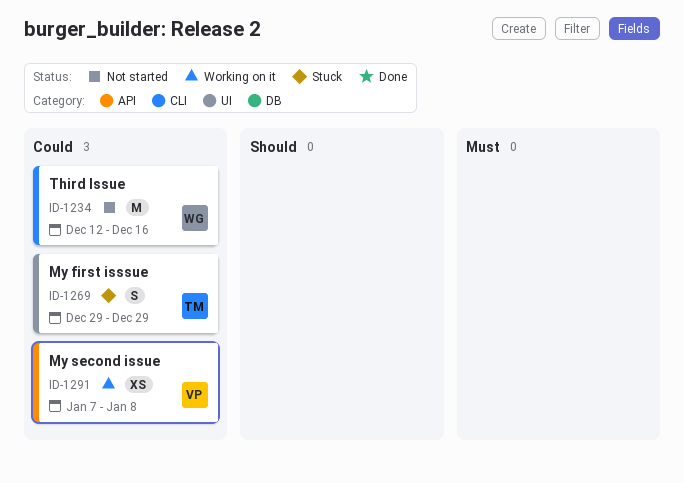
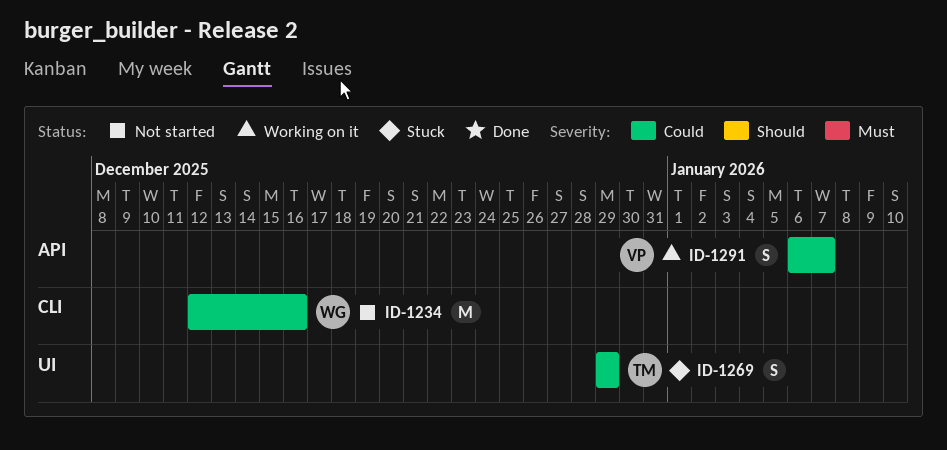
ID-1291, estimate: XS -> S
ID-1291, start: Jan 7 -> Jan 6
ID-1291, due: Jan 8 -> Jan 7

